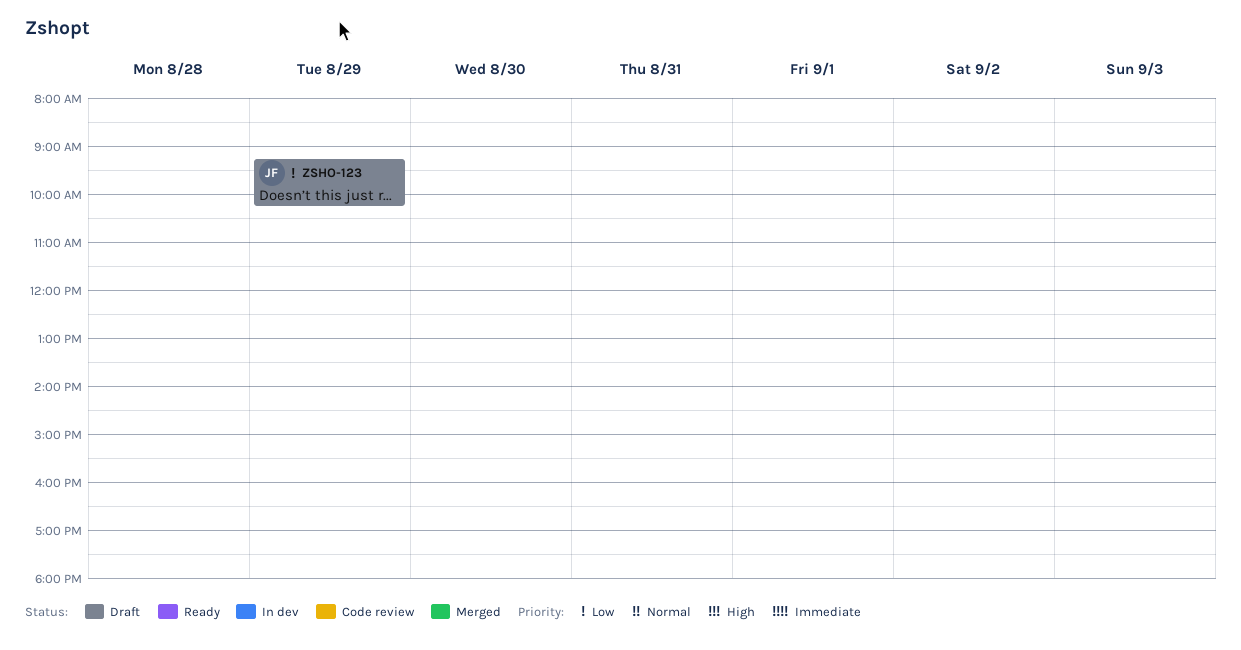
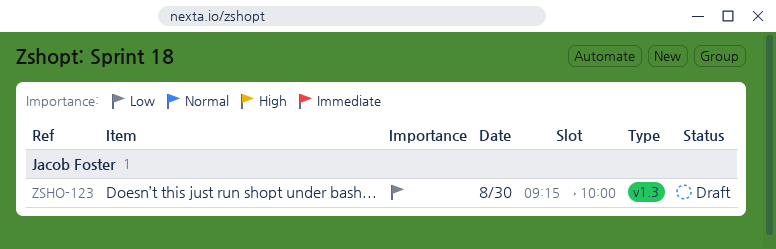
ZSHO-123, day: Aug 29 -> Aug 30
ZSHO-123, ends: 10:15 -> 10:00

